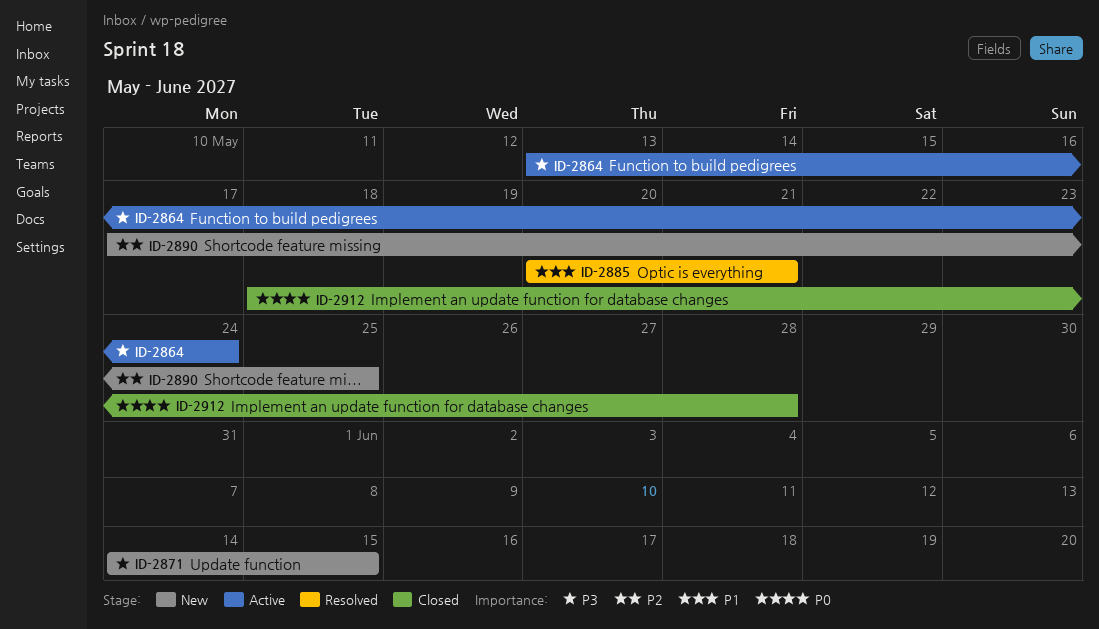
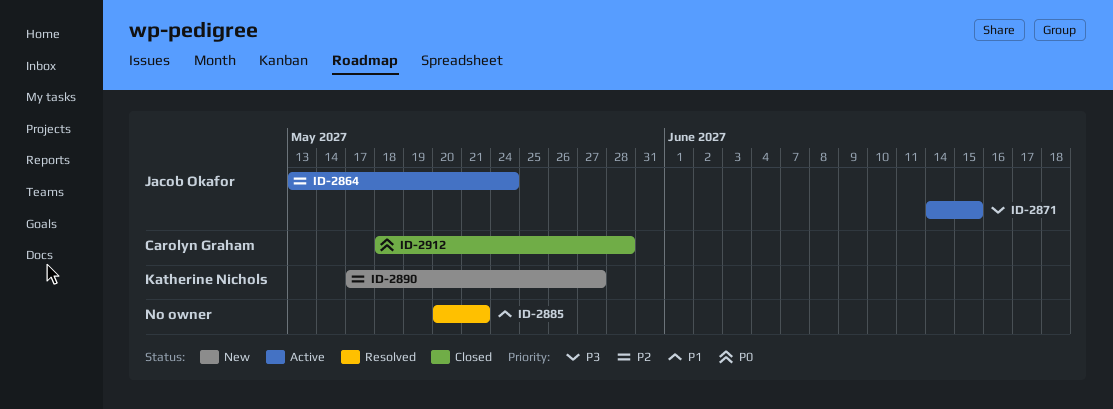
ID-2864, priority: P3 -> P2
ID-2871, status: New -> Active
ID-2890, due: May 25 -> May 27

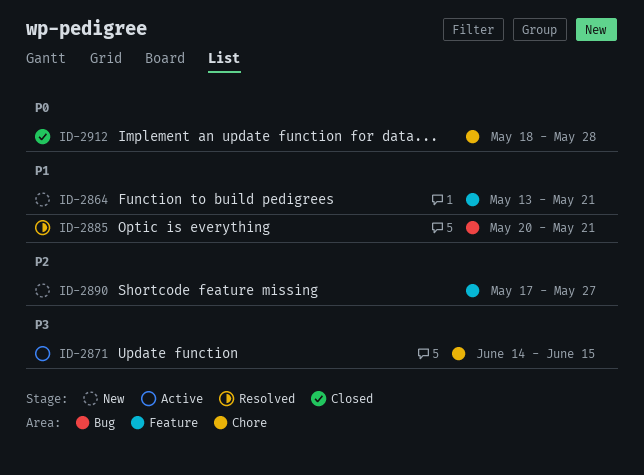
ID-2864, status: Active -> New
ID-2864, priority: P2 -> P1
ID-2864, due: May 24 -> May 21

